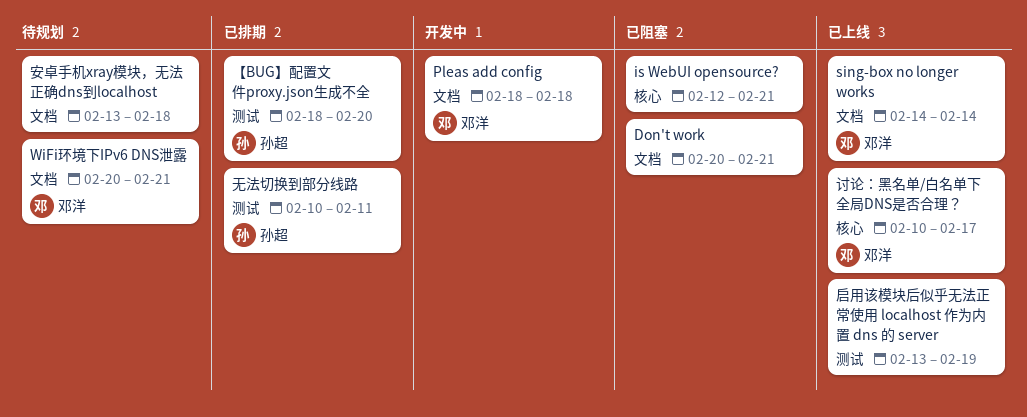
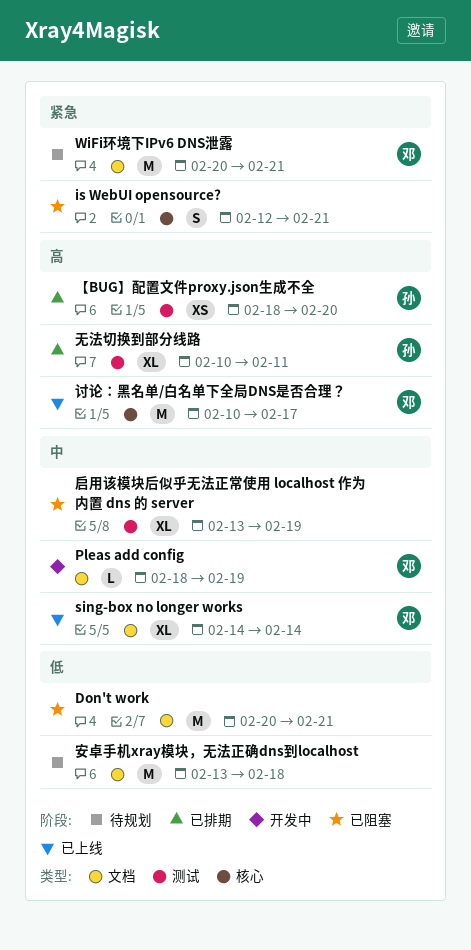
Pleas add config, due: Feb 18 -> Feb 19
启用该模块后似乎无法正常使用 localhost 作为内置 dns 的 server, status: 已上线 -> 已阻塞

